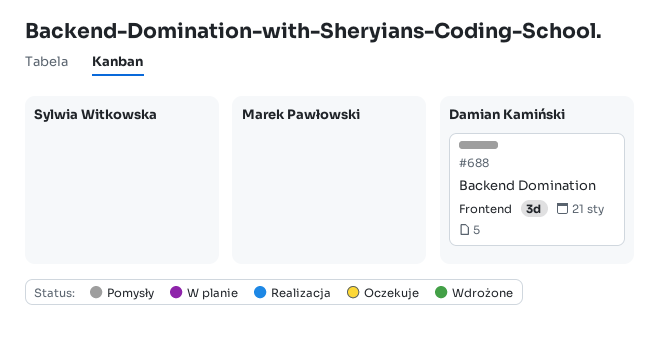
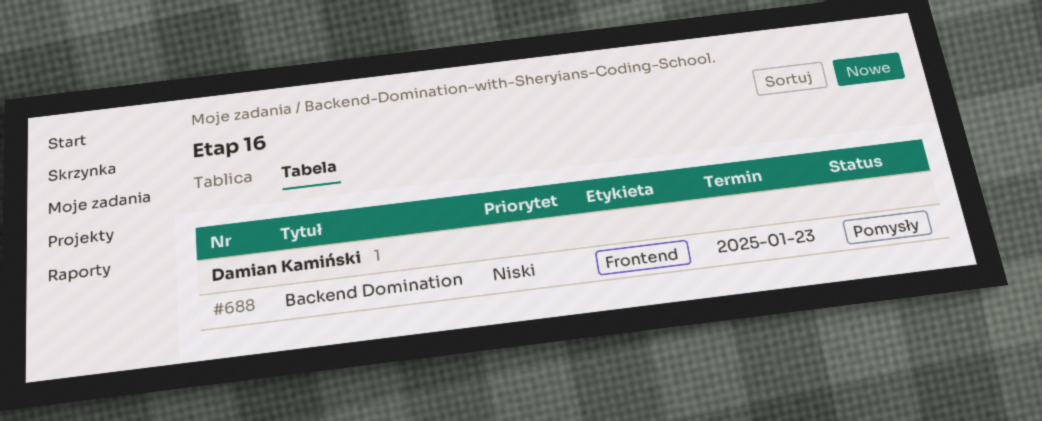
#688, due: Jan 21 -> Jan 23

